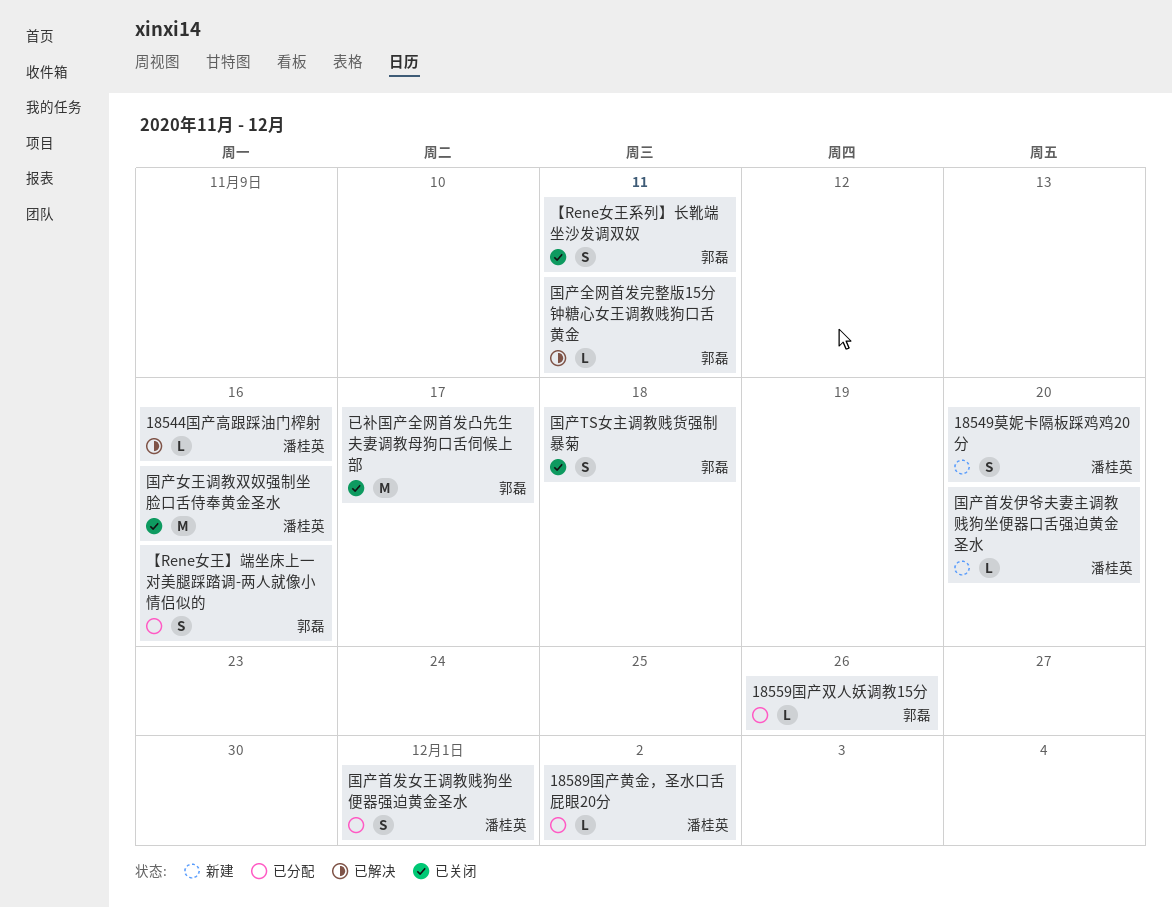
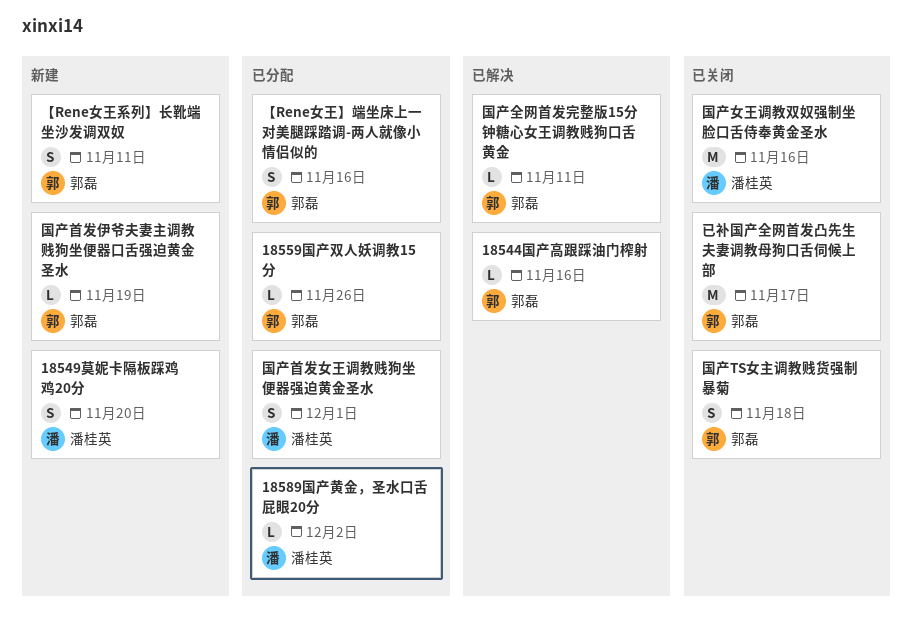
18544国产高跟踩油门榨射, owner: 潘桂英 -> 郭磊
【Rene女王系列】长靴端坐沙发调双奴, status: 已关闭 -> 新建
国产首发伊爷夫妻主调教贱狗坐便器口舌强迫黄金圣水, owner: 潘桂英 -> 郭磊
国产首发伊爷夫妻主调教贱狗坐便器口舌强迫黄金圣水, due: Nov 20 -> Nov 19

